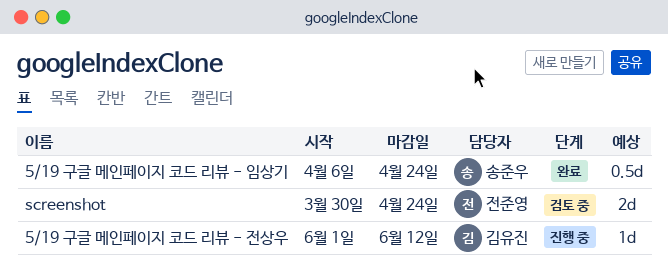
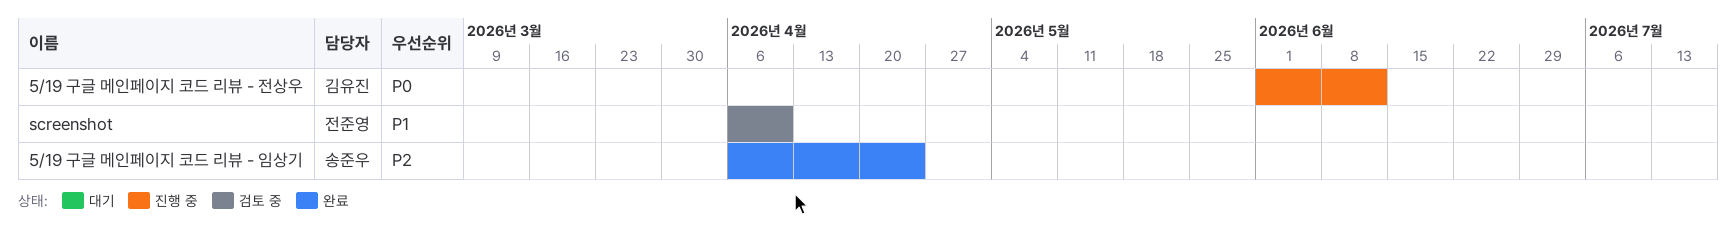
screenshot, start: Mar 30 -> Apr 6
screenshot, due: Apr 24 -> Apr 10

